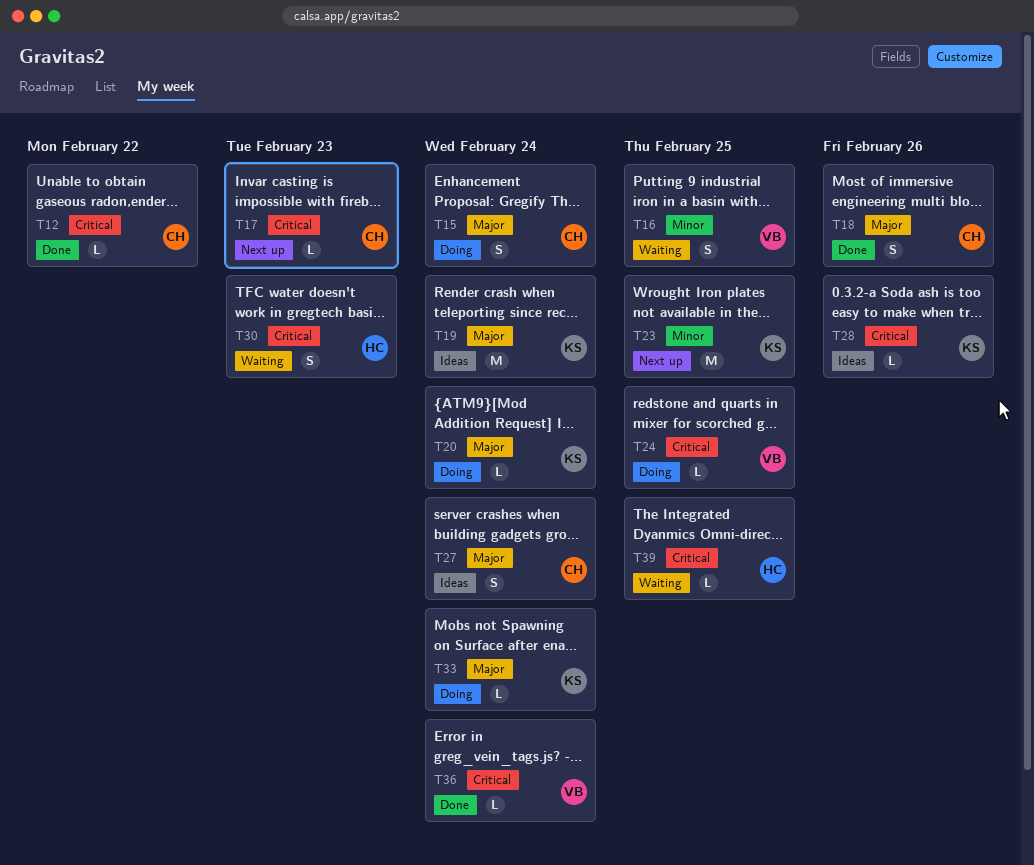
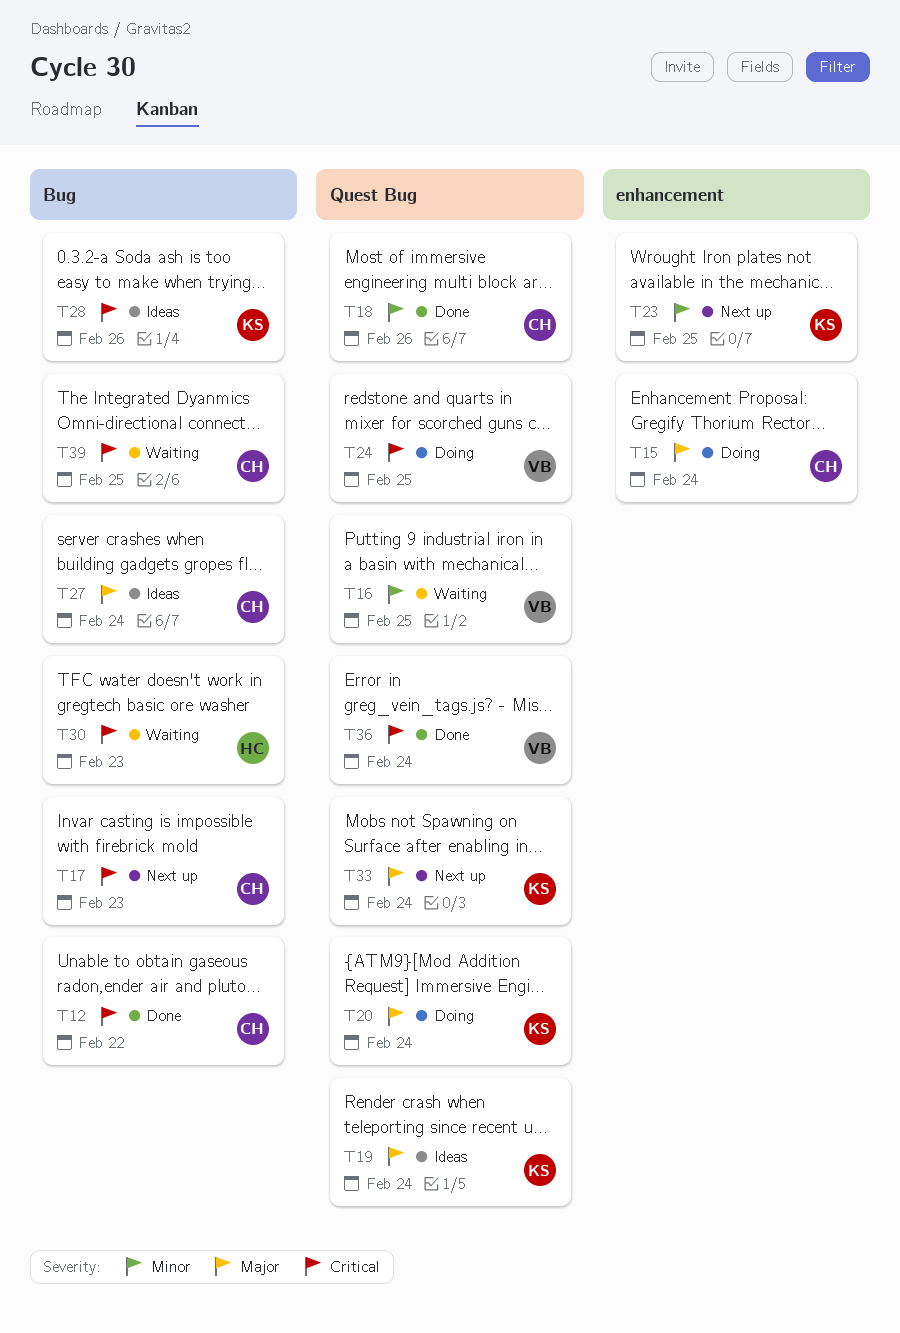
T18, priority: Major -> Minor
T33, status: Doing -> Next up
T39, owner: HC -> CH

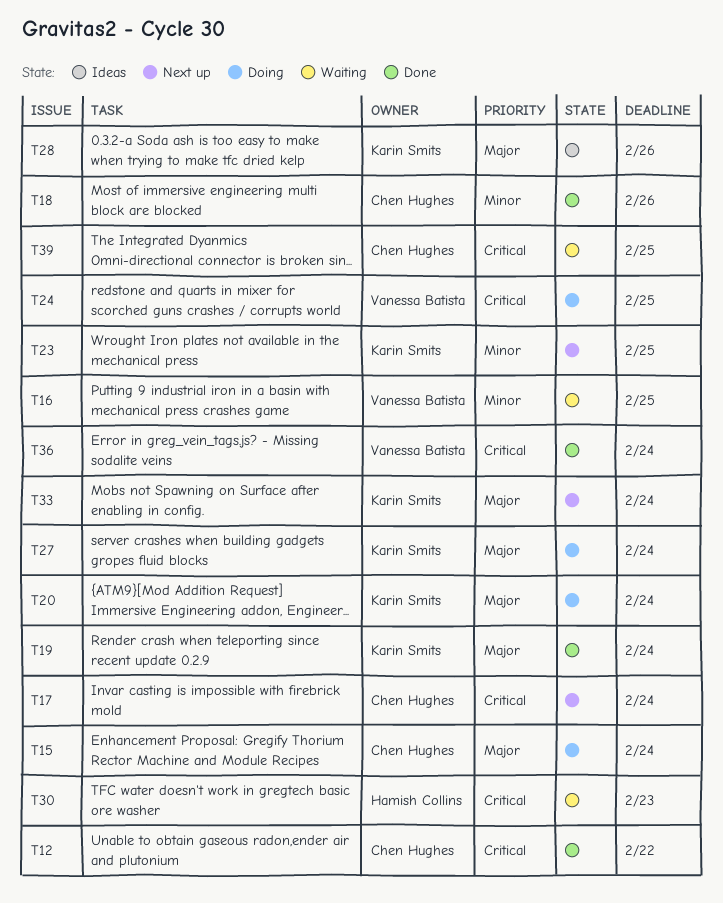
T17, due: Feb 23 -> Feb 24
T19, status: Ideas -> Done
T27, status: Ideas -> Doing
T27, owner: Chen Hughes -> Karin Smits
T28, priority: Critical -> Major

